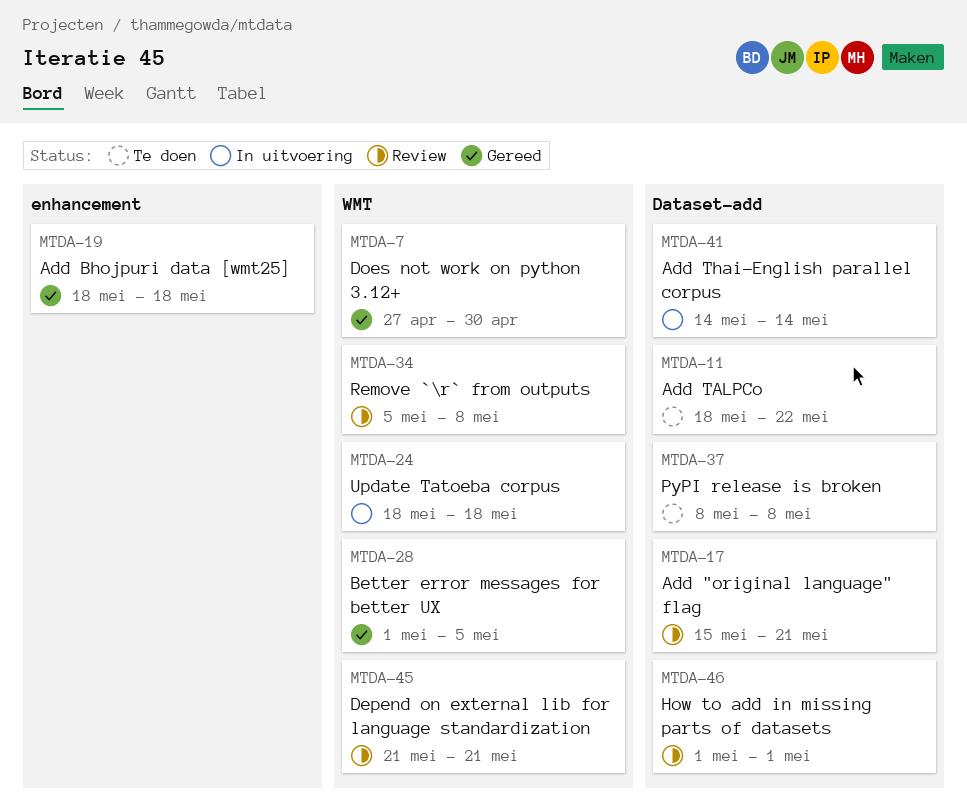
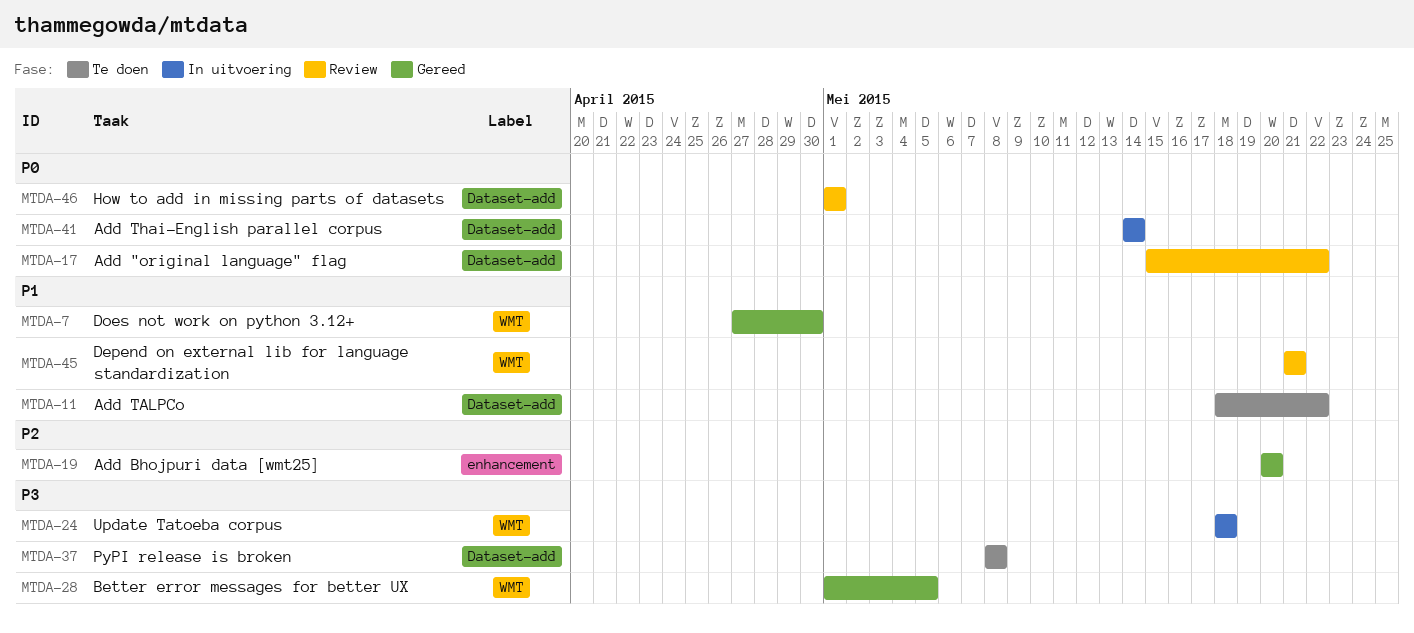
MTDA-17, due: May 21 -> May 22
MTDA-19, start: May 18 -> May 20
MTDA-19, due: May 18 -> May 20
MTDA-34: present -> none

